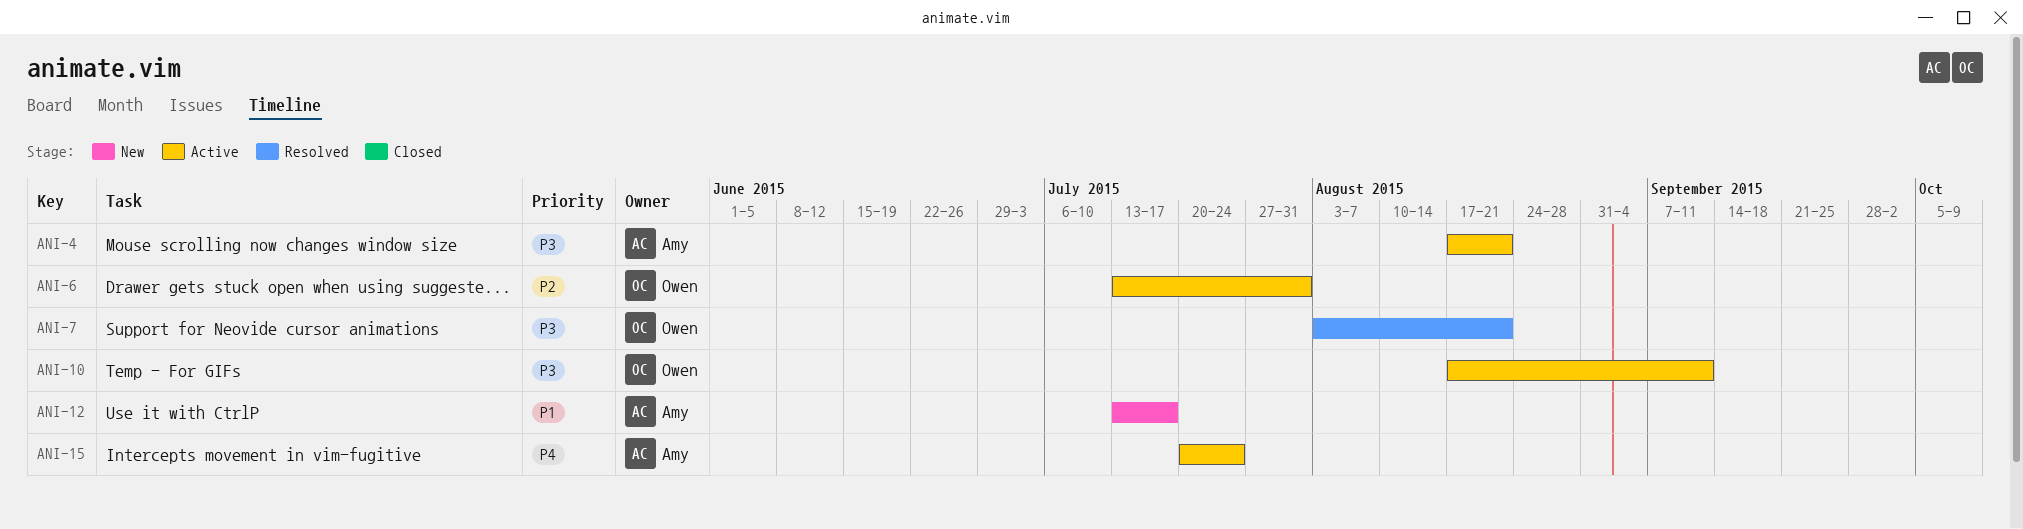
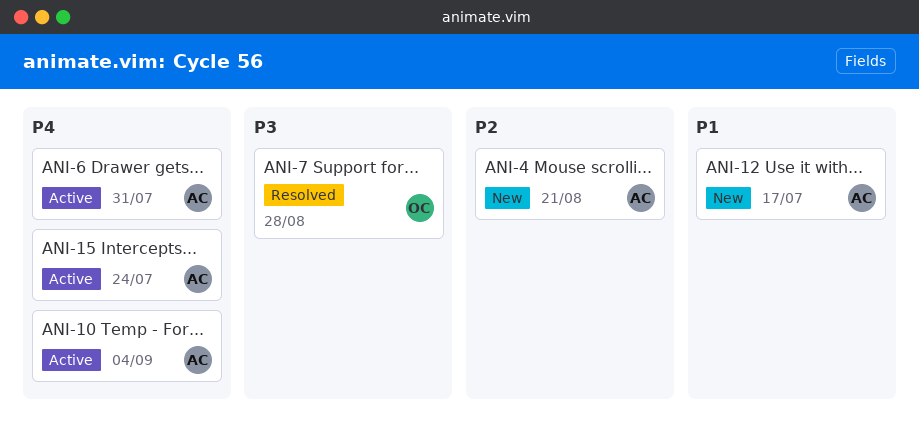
ANI-4, status: Active -> New
ANI-4, priority: P3 -> P2
ANI-6, owner: Owen -> Amy
ANI-6, priority: P2 -> P4
ANI-7, due: Aug 21 -> Aug 28
ANI-10, owner: Owen -> Amy
ANI-10, priority: P3 -> P4
ANI-10, due: Sep 11 -> Sep 4

